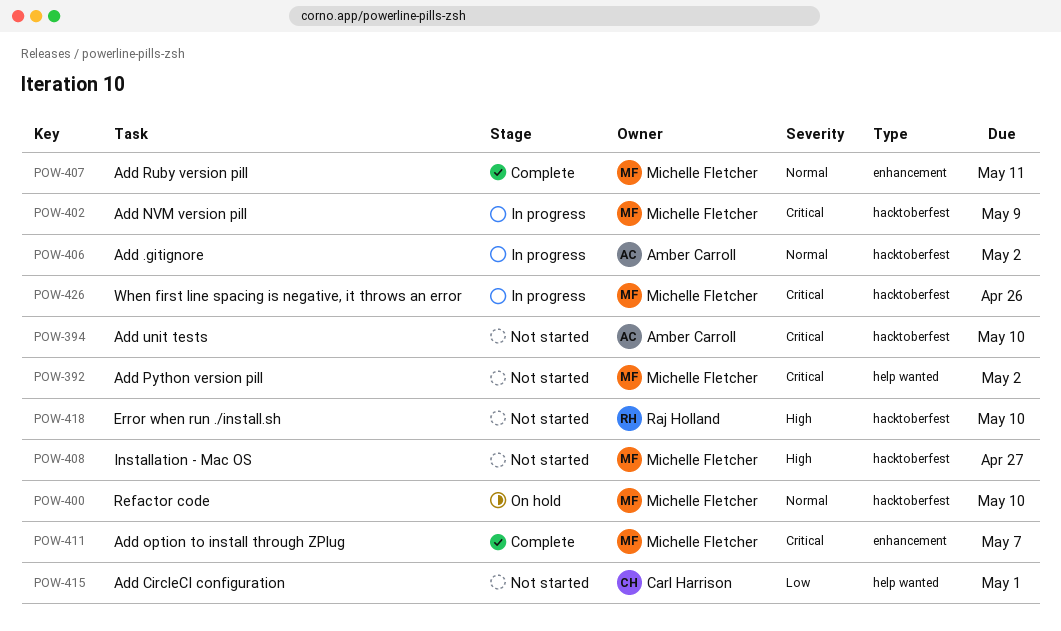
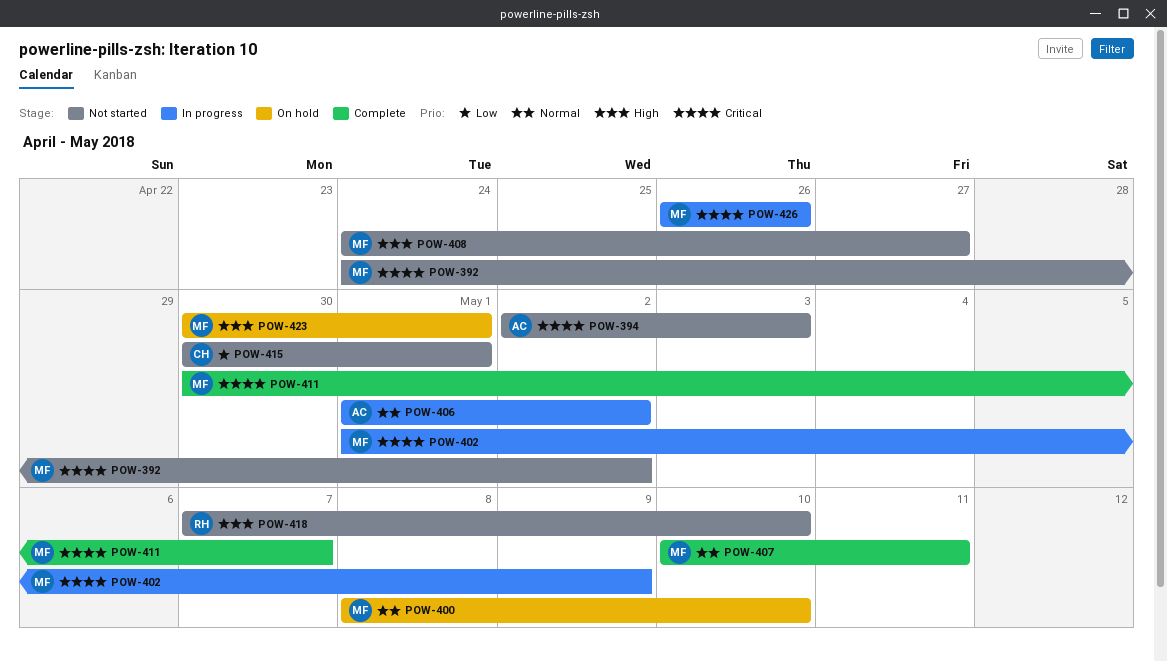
POW-394, due: May 10 -> May 3
POW-423: none -> present

